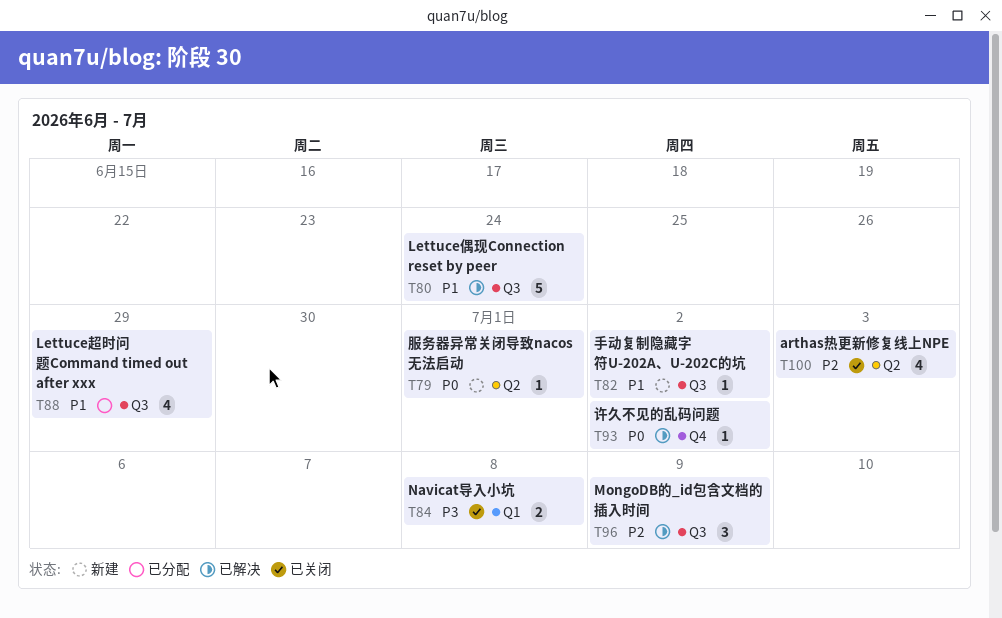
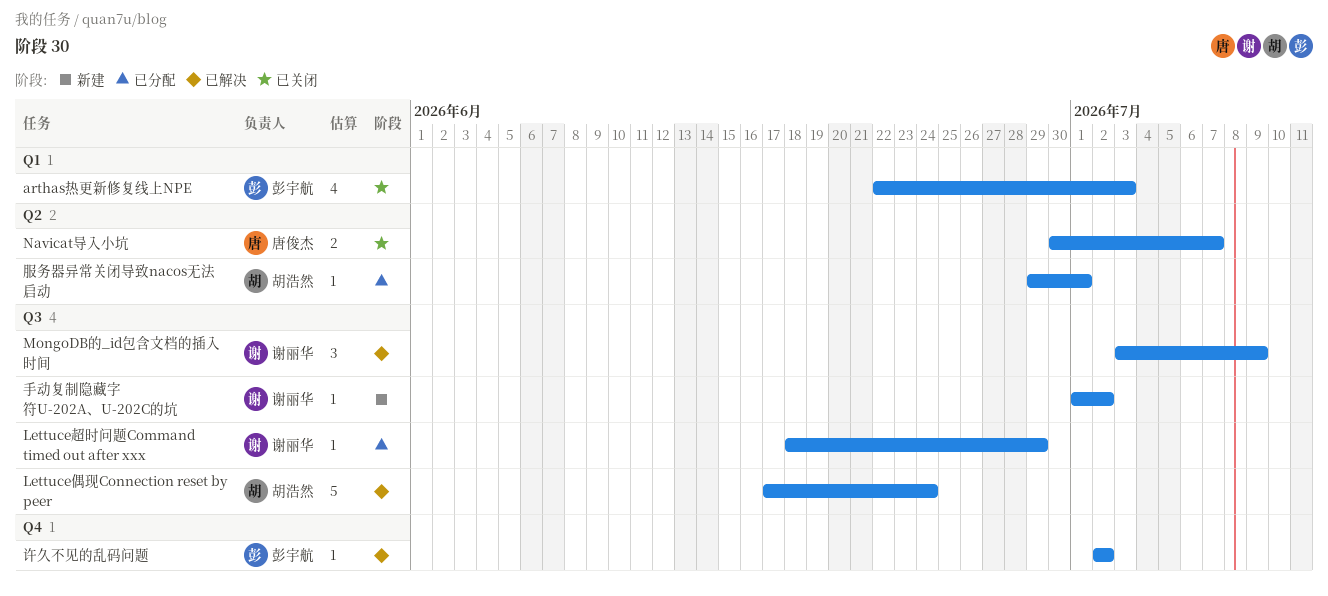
arthas热更新修复线上NPE, label: Q2 -> Q1
Lettuce超时问题Command timed out after xxx, estimate: 4 -> 1
Navicat导入小坑, label: Q1 -> Q2
Navicat导入小坑, due: Jul 8 -> Jul 7
服务器异常关闭导致nacos无法启动, status: 新建 -> 已分配

